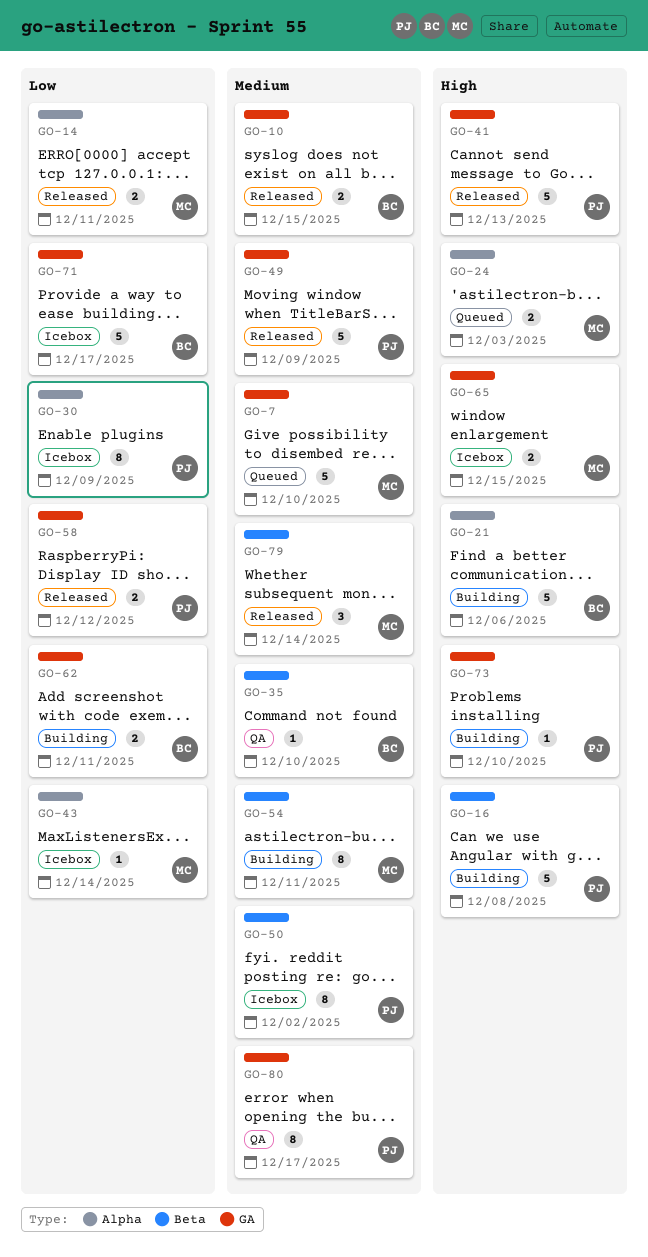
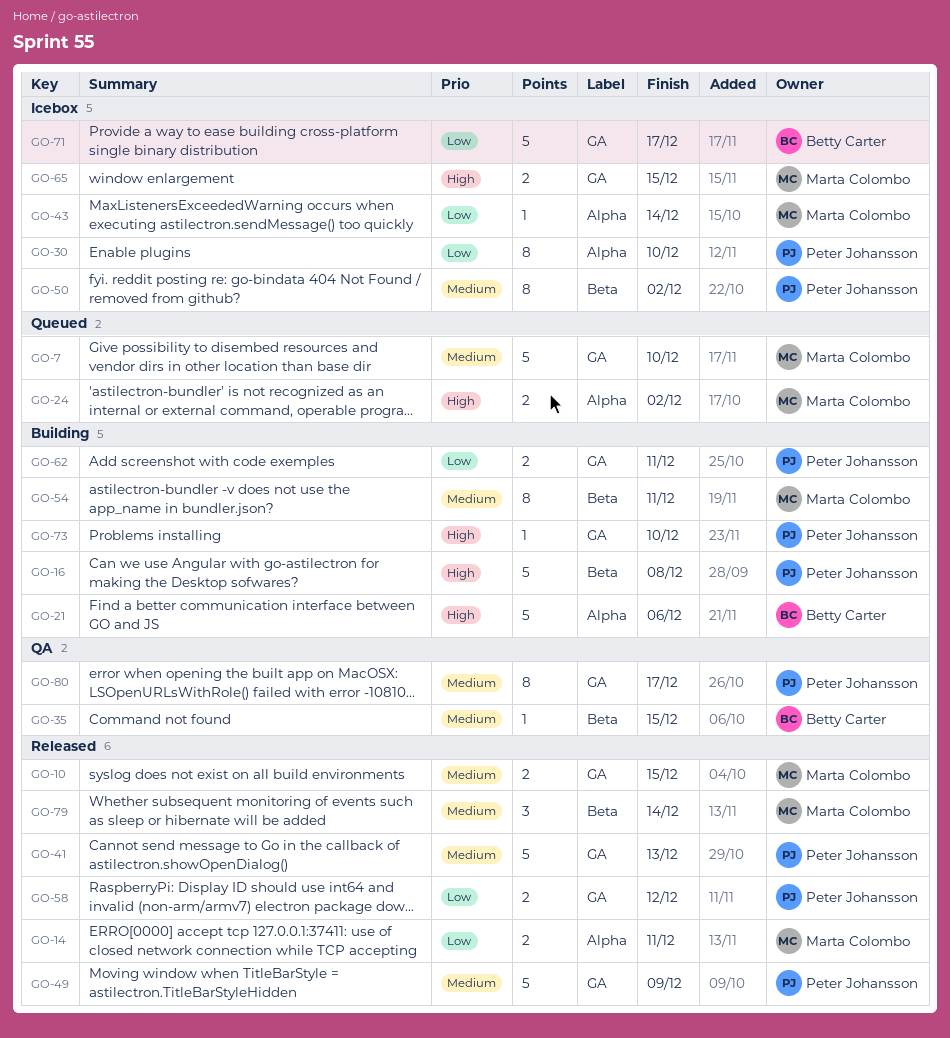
GO-10, owner: Betty Carter -> Marta Colombo
GO-24, due: Dec 3 -> Dec 2
GO-30, due: Dec 9 -> Dec 10
GO-35, due: Dec 10 -> Dec 15
GO-41, priority: High -> Medium
GO-62, owner: Betty Carter -> Peter Johansson

